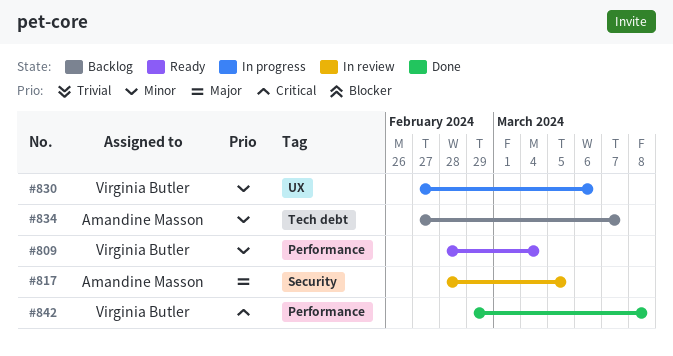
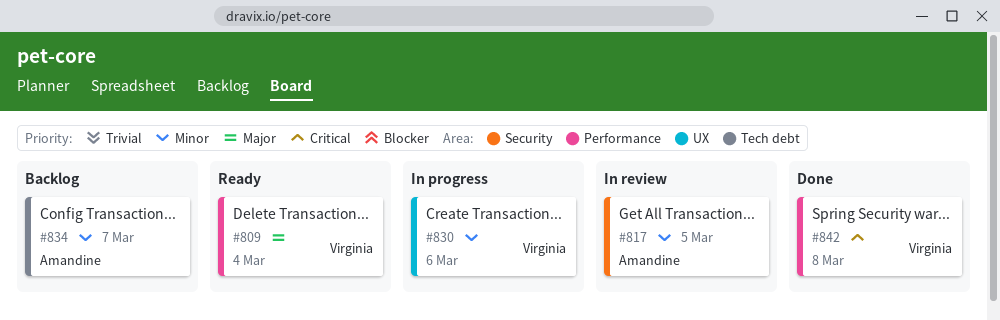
#809, priority: Minor -> Major
#817, priority: Major -> Minor

